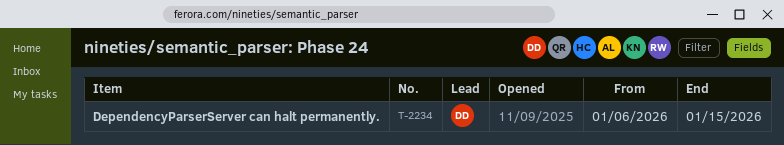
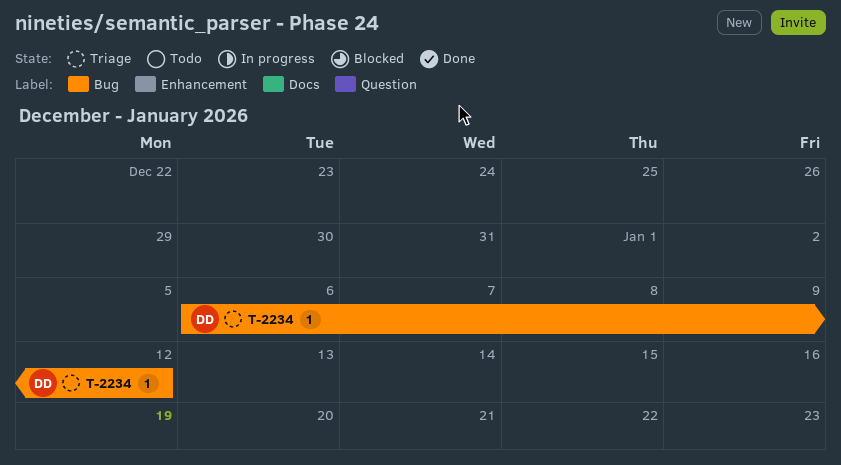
T-2234, due: Jan 15 -> Jan 12

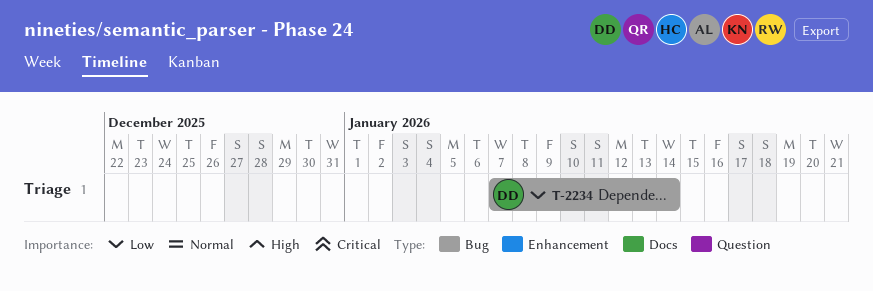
T-2234, start: Jan 6 -> Jan 7
T-2234, due: Jan 12 -> Jan 14

